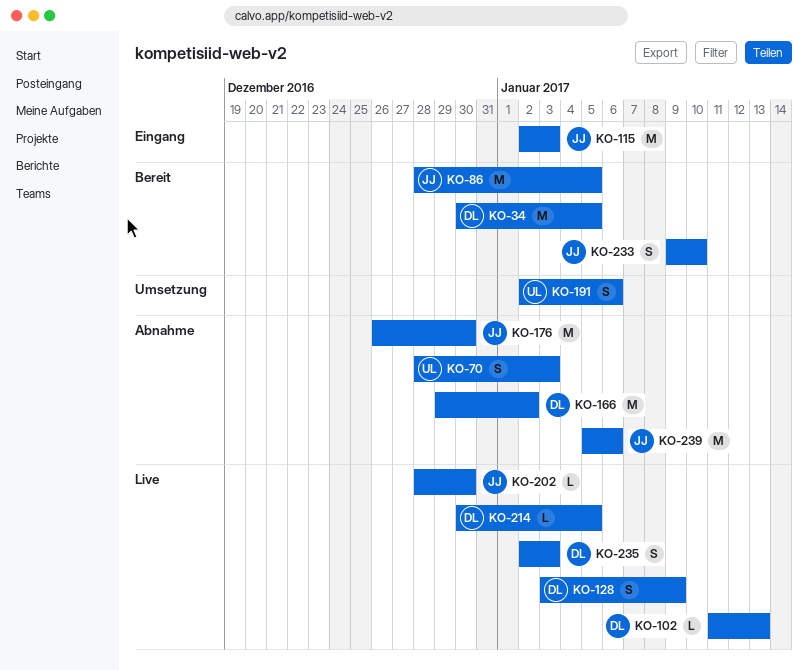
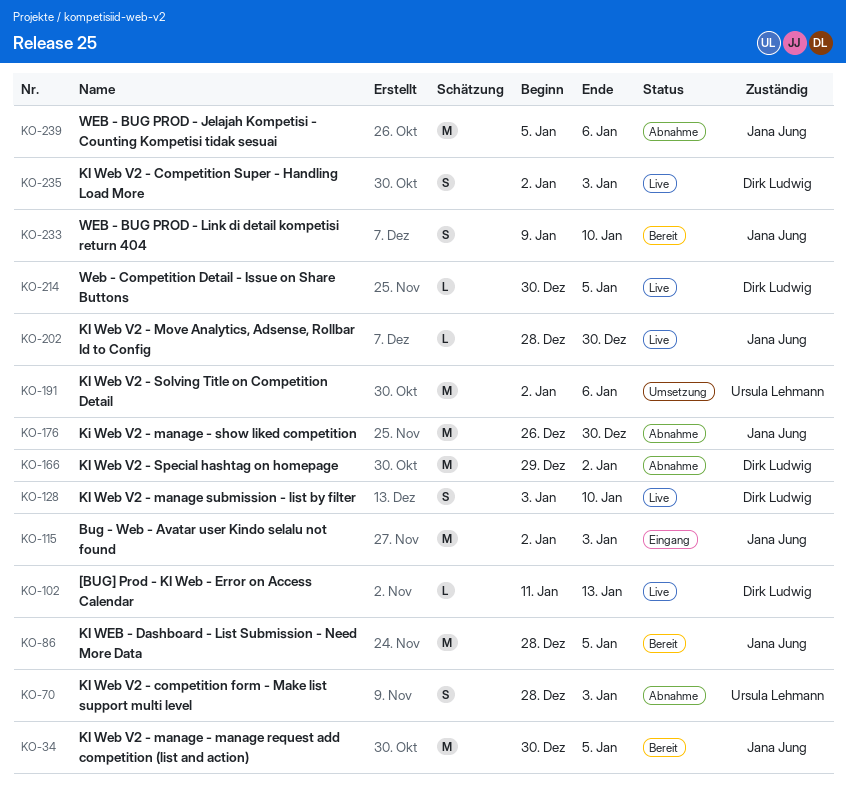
KO-34, owner: Dirk Ludwig -> Jana Jung
KO-128, due: Jan 9 -> Jan 10
KO-191, estimate: S -> M

